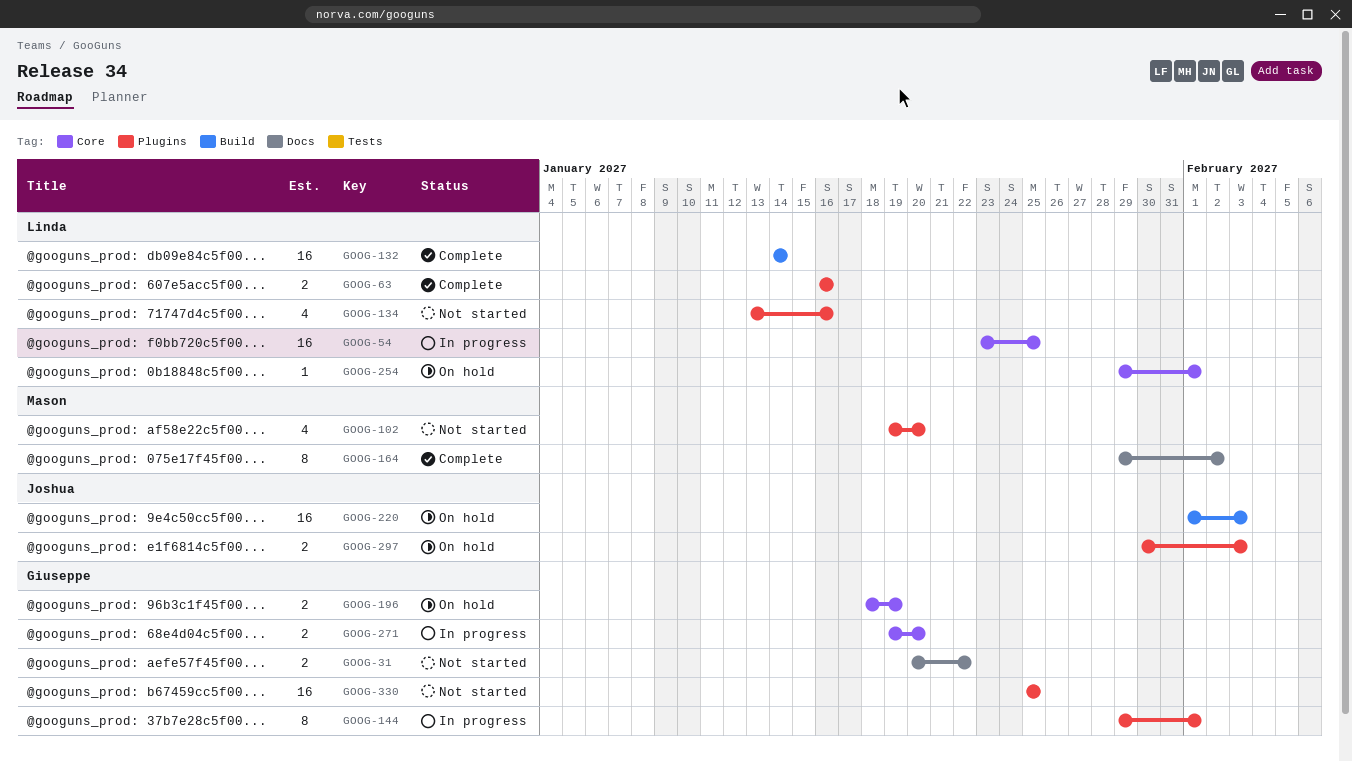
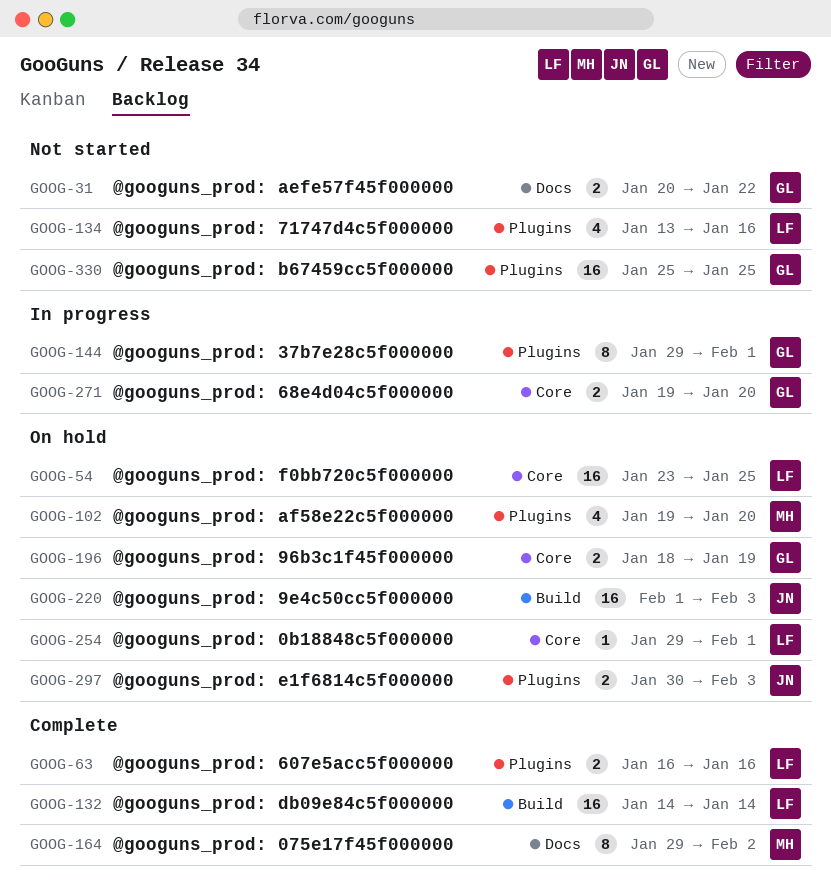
GOOG-54, status: In progress -> On hold
GOOG-102, status: Not started -> On hold

